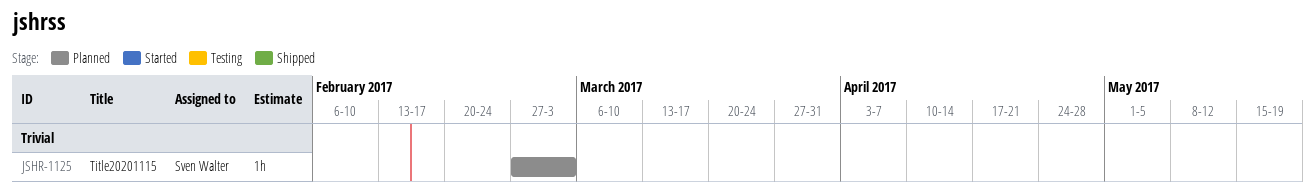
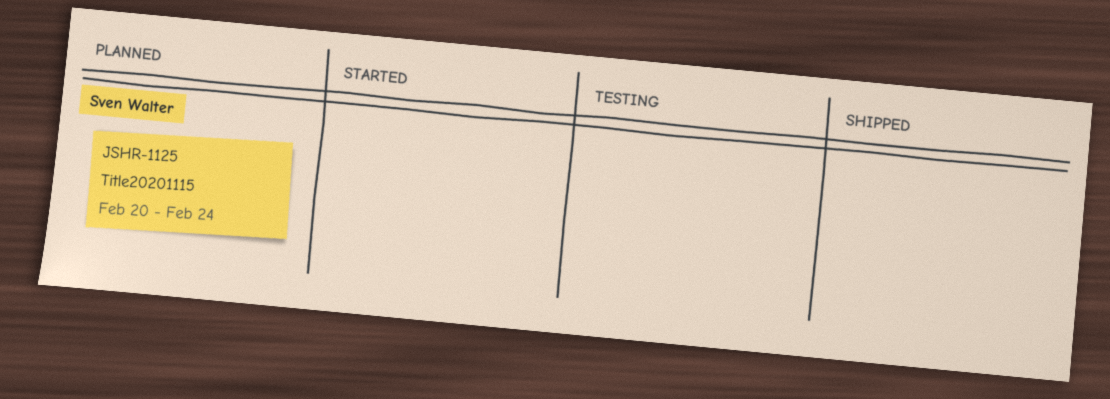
JSHR-1125, start: Feb 27 -> Feb 20
JSHR-1125, due: Mar 3 -> Feb 24

